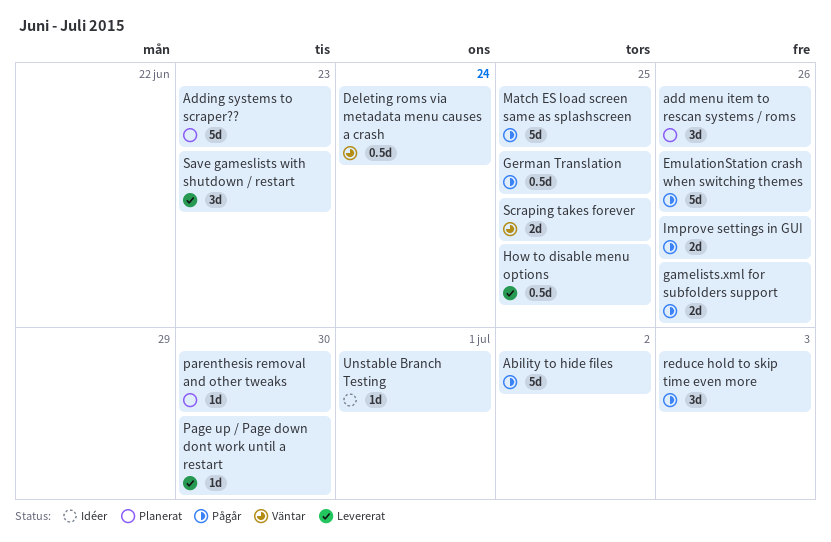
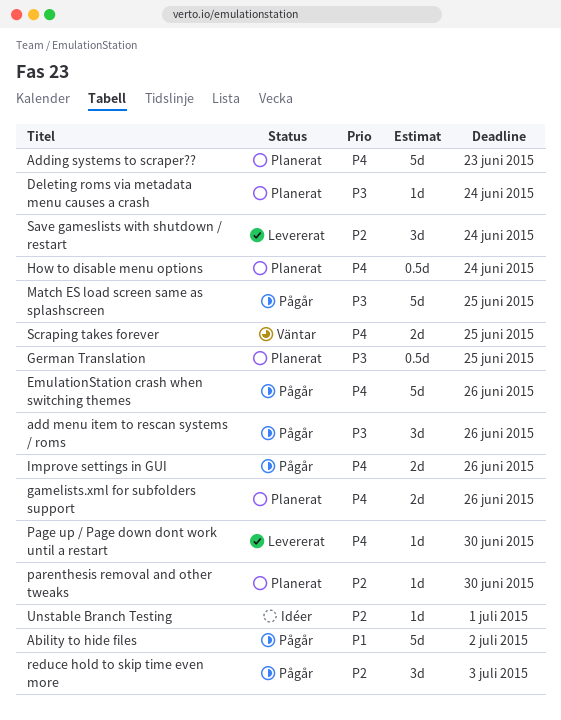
add menu item to rescan systems / roms, status: Planerat -> Pågår
Deleting roms via metadata menu causes a crash, status: Väntar -> Planerat
Deleting roms via metadata menu causes a crash, estimate: 0.5d -> 1d
gamelists.xml for subfolders support, status: Pågår -> Planerat
German Translation, status: Pågår -> Planerat
How to disable menu options, status: Levererat -> Planerat
How to disable menu options, due: Jun 25 -> Jun 24
Save gameslists with shutdown / restart, due: Jun 23 -> Jun 24

